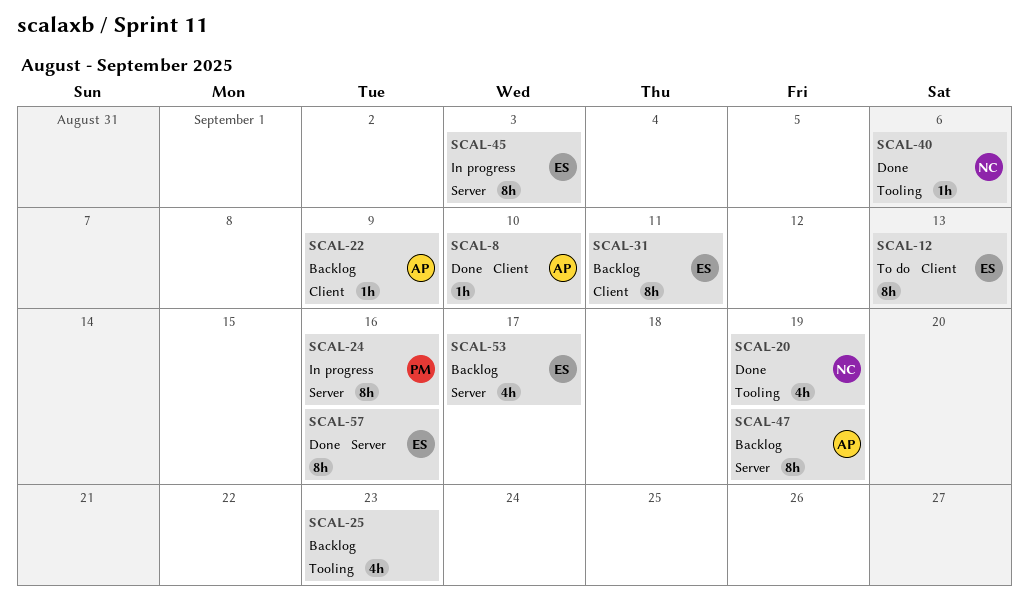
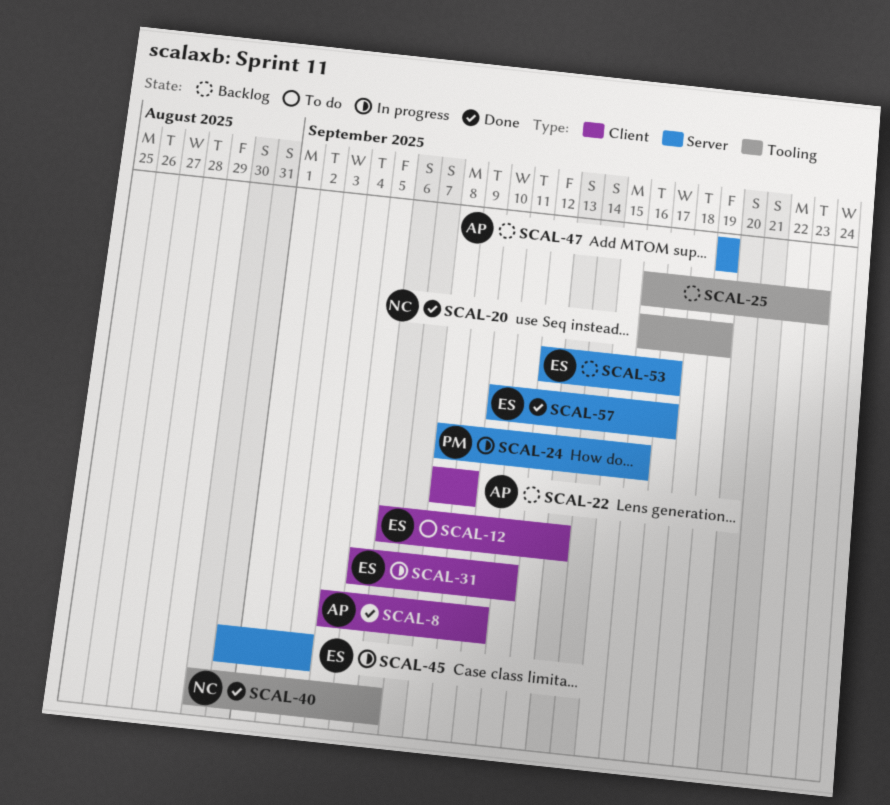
SCAL-31, status: Backlog -> In progress
SCAL-57, due: Sep 16 -> Sep 17

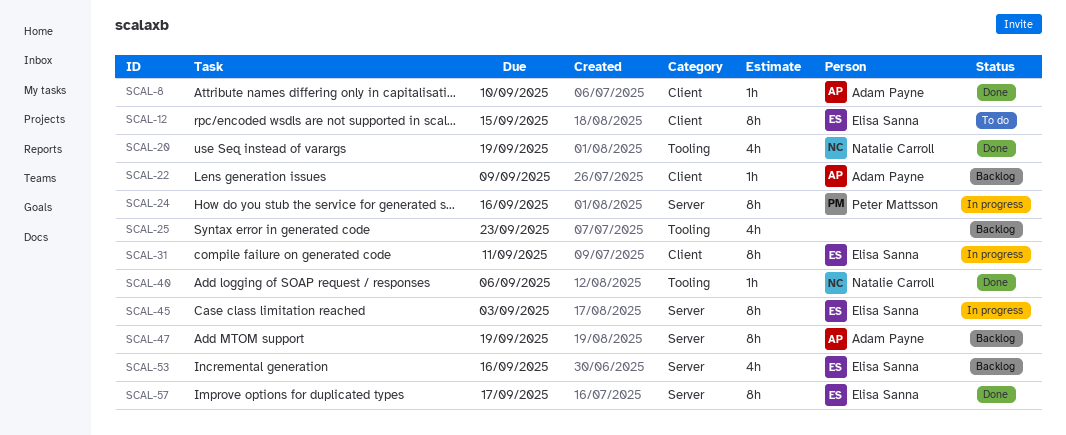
SCAL-12, due: Sep 13 -> Sep 15
SCAL-53, due: Sep 17 -> Sep 16

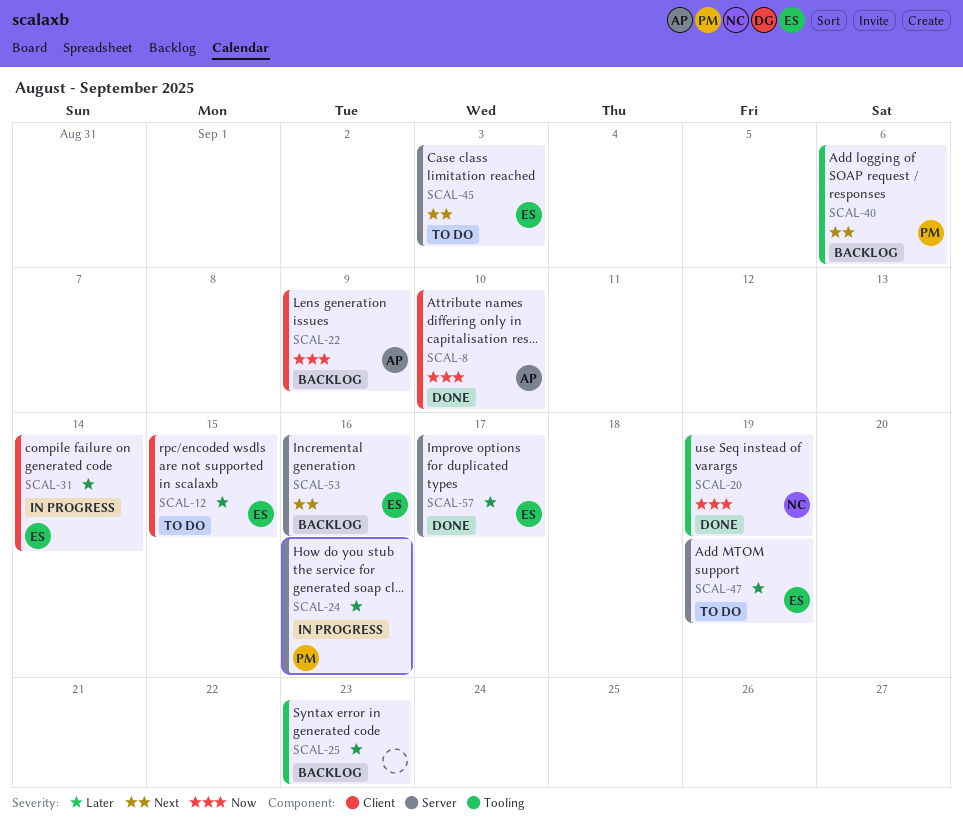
SCAL-31, due: Sep 11 -> Sep 14
SCAL-40, status: Done -> Backlog
SCAL-40, owner: Natalie Carroll -> Peter Mattsson
SCAL-45, status: In progress -> To do
SCAL-47, status: Backlog -> To do
SCAL-47, owner: Adam Payne -> Elisa Sanna

